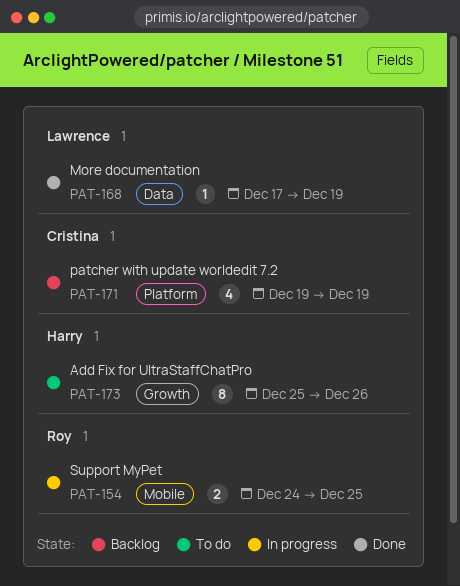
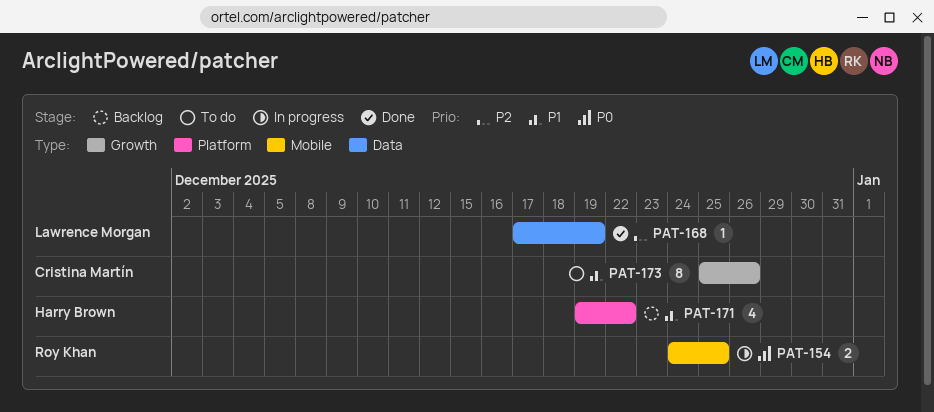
PAT-171, owner: Cristina Martín -> Harry Brown
PAT-171, due: Dec 19 -> Dec 22
PAT-173, owner: Harry Brown -> Cristina Martín

